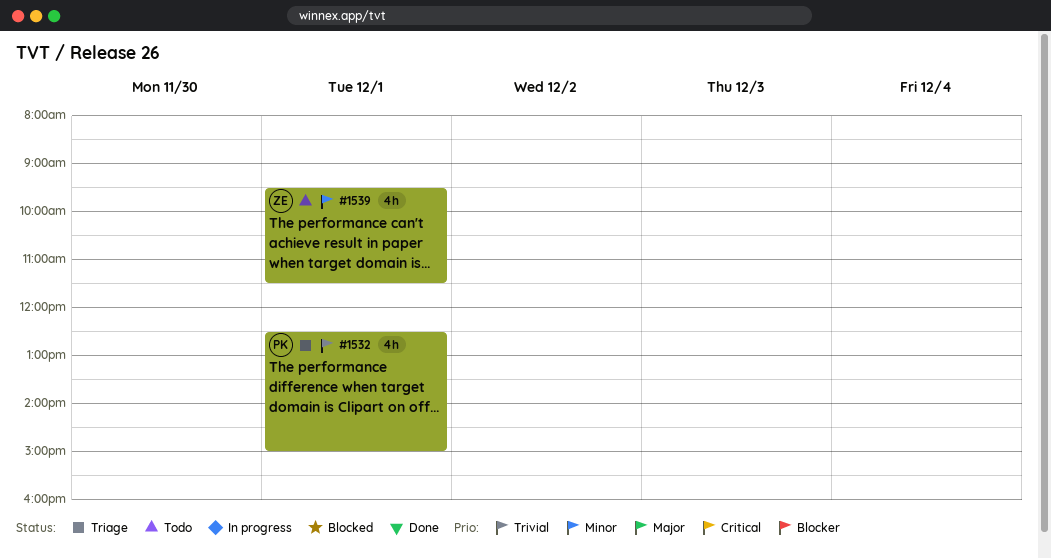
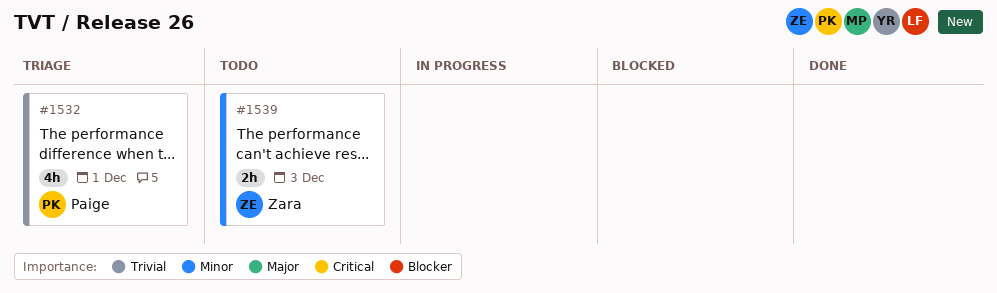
#1539, estimate: 4h -> 2h
#1539, day: Dec 1 -> Dec 3

